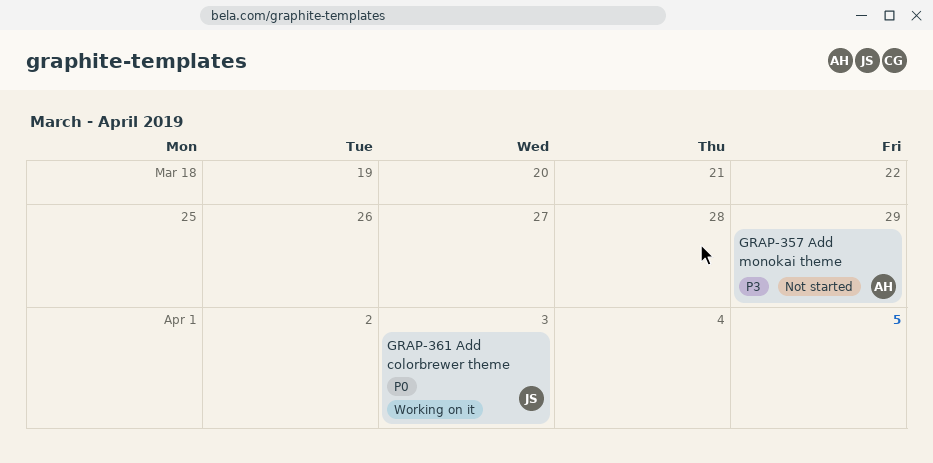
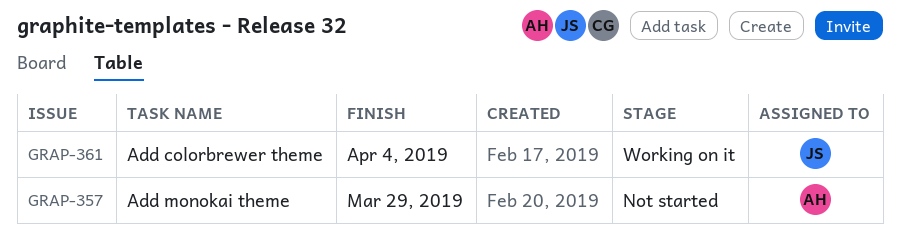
GRAP-361, due: Apr 3 -> Apr 4

